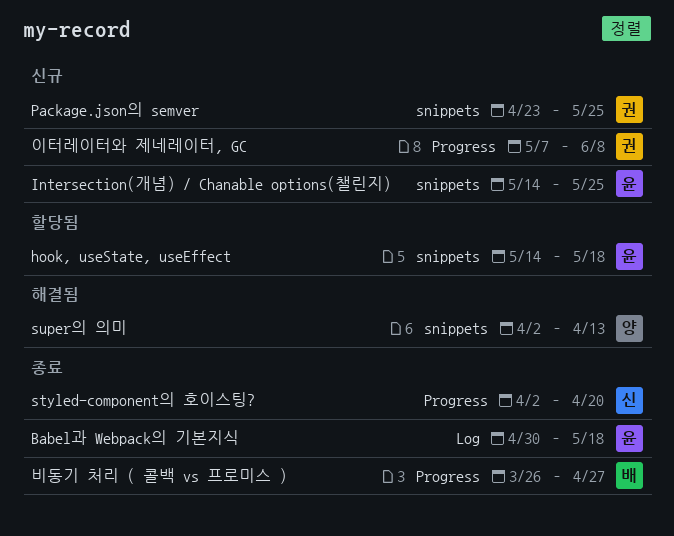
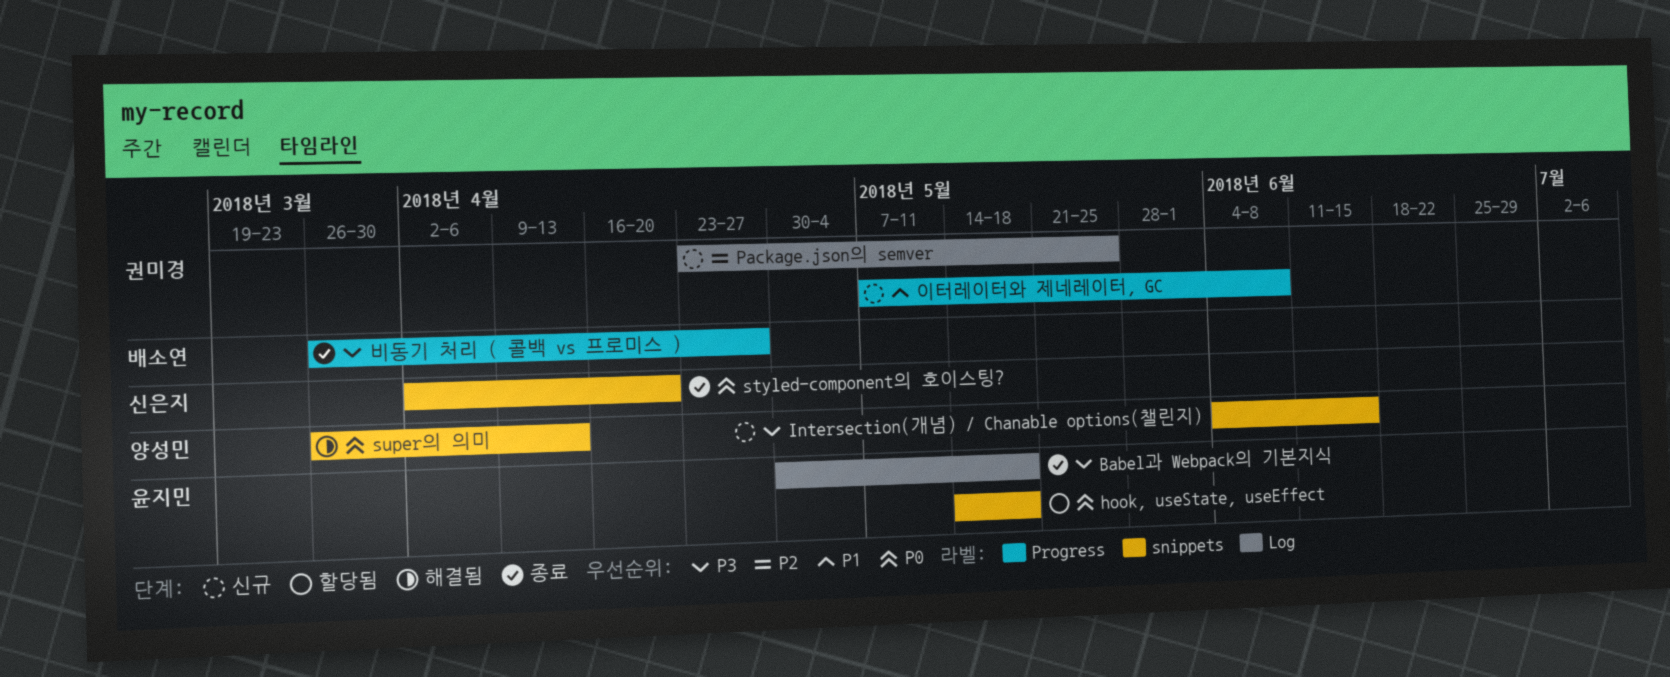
Intersection(개념) / Chanable options(챌린지), owner: 윤지민 -> 양성민
Intersection(개념) / Chanable options(챌린지), start: May 14 -> Jun 4
Intersection(개념) / Chanable options(챌린지), due: May 25 -> Jun 15
Package.json의 semver, label: snippets -> Log
styled-component의 호이스팅?, label: Progress -> snippets
super의 의미, start: Apr 2 -> Mar 26

